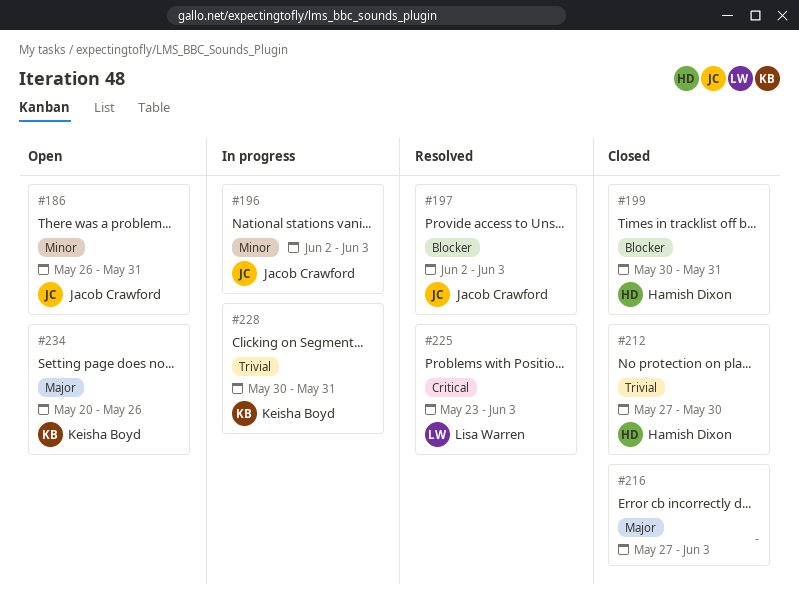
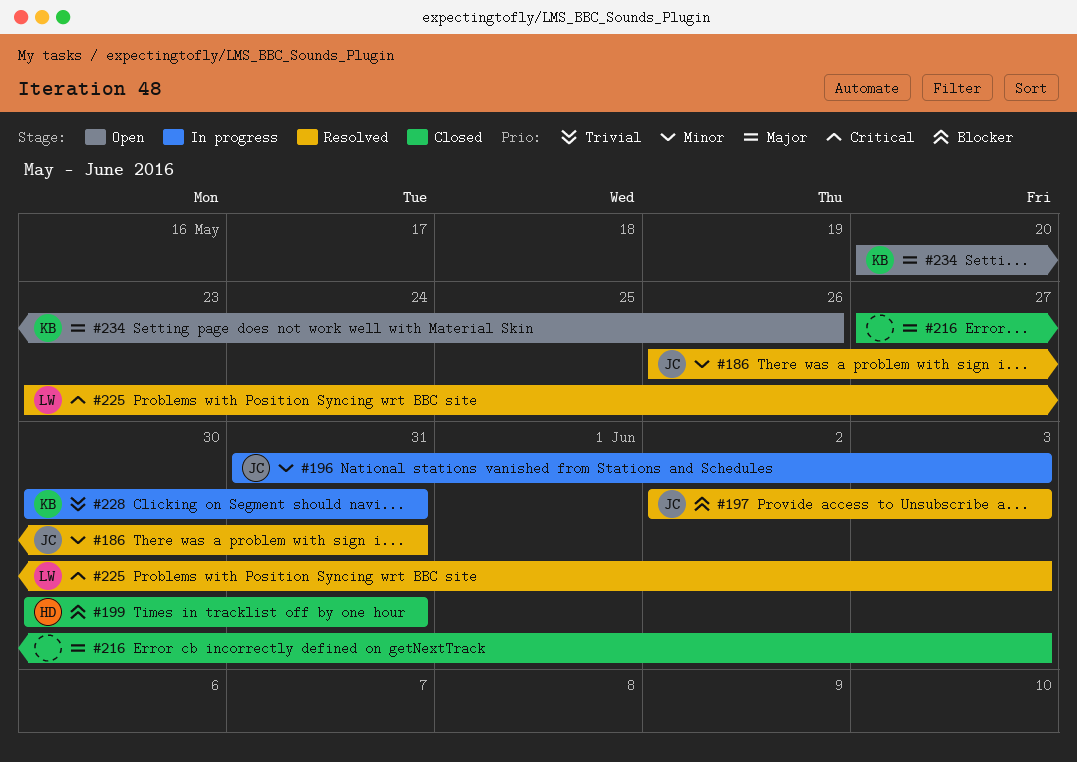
#186, status: Open -> Resolved
#196, start: Jun 2 -> May 31
#212: present -> none

